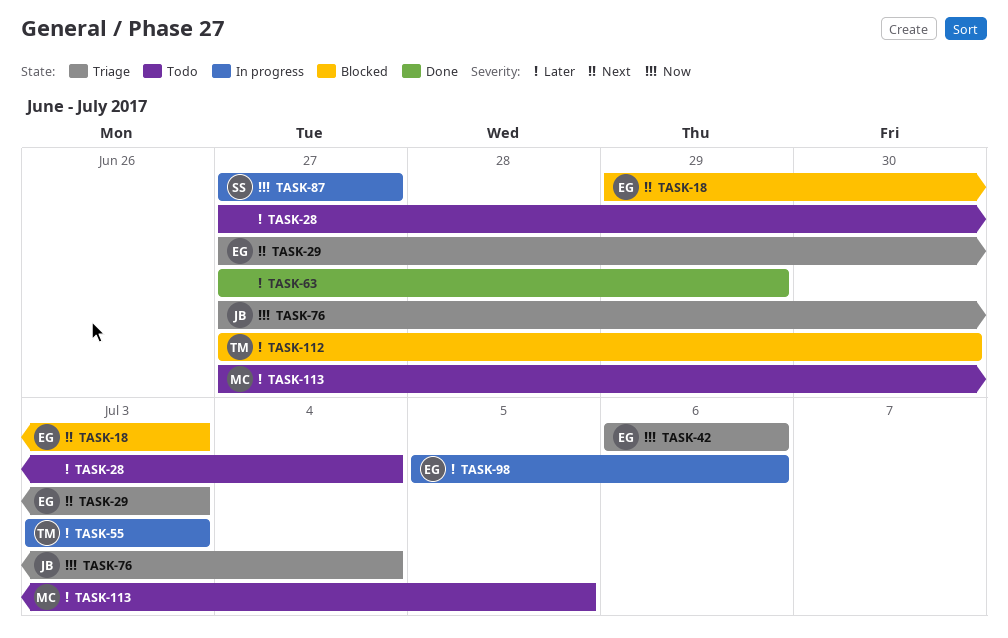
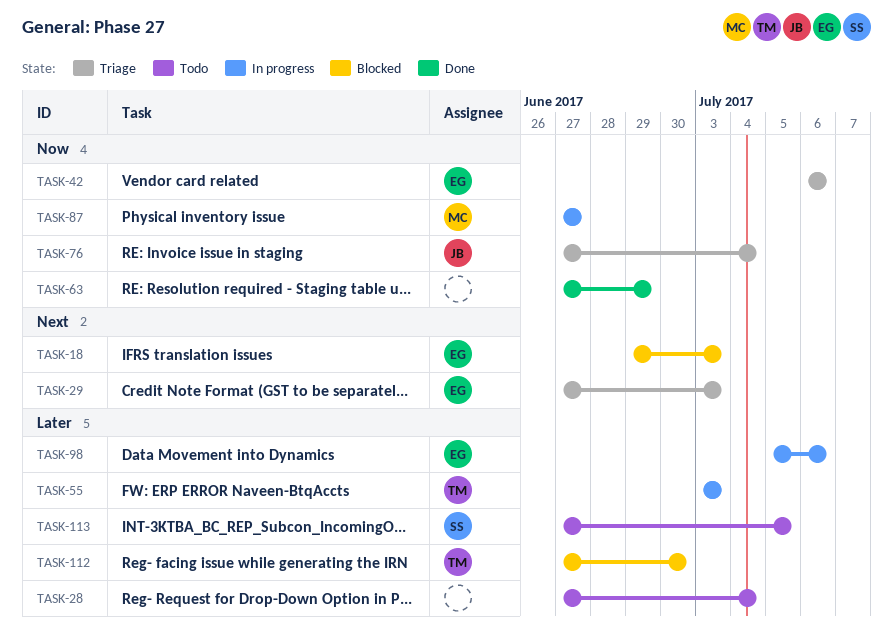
TASK-63, priority: Later -> Now
TASK-87, owner: SS -> MC
TASK-113, owner: MC -> SS

